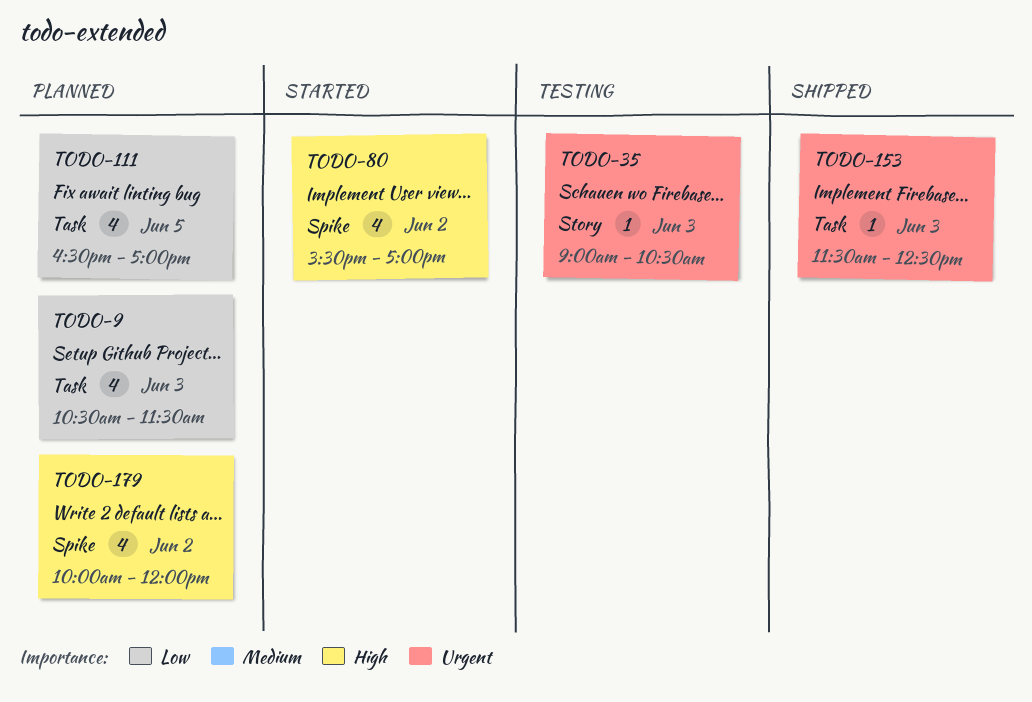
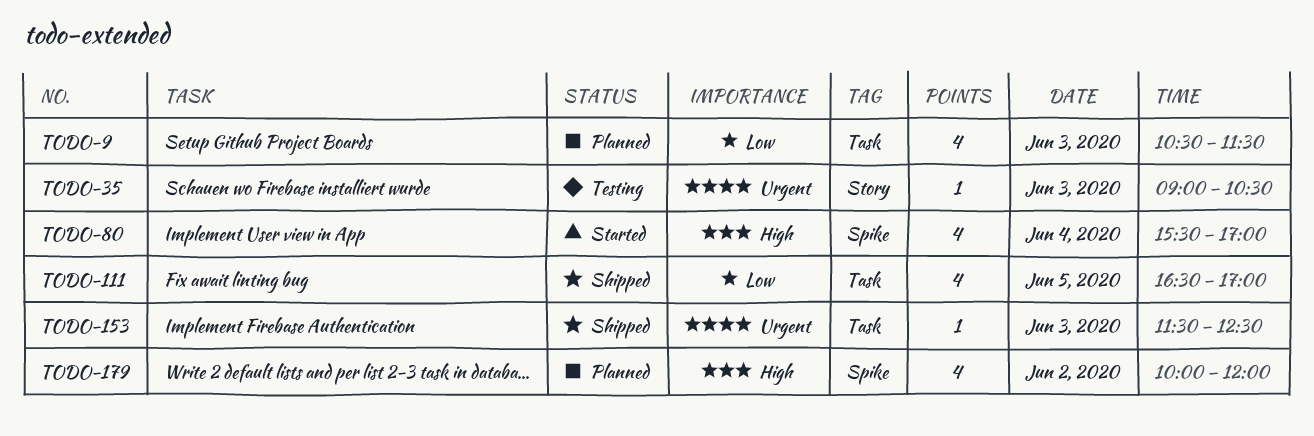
TODO-80, day: Jun 2 -> Jun 4
TODO-111, status: Planned -> Shipped

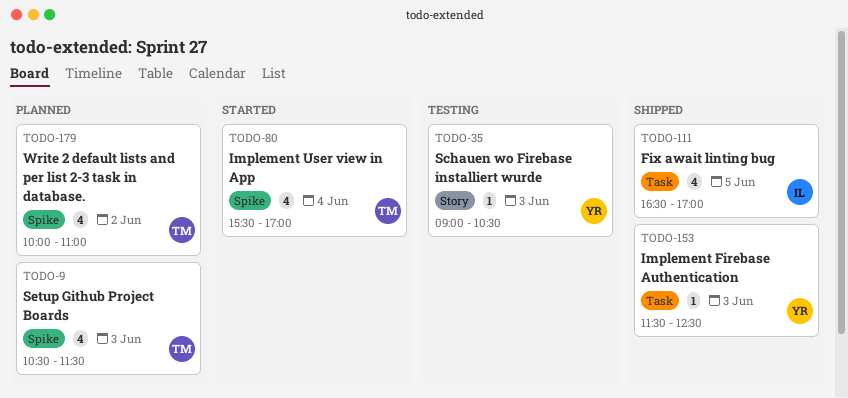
TODO-9, label: Task -> Spike
TODO-179, ends: 12:00 -> 11:00

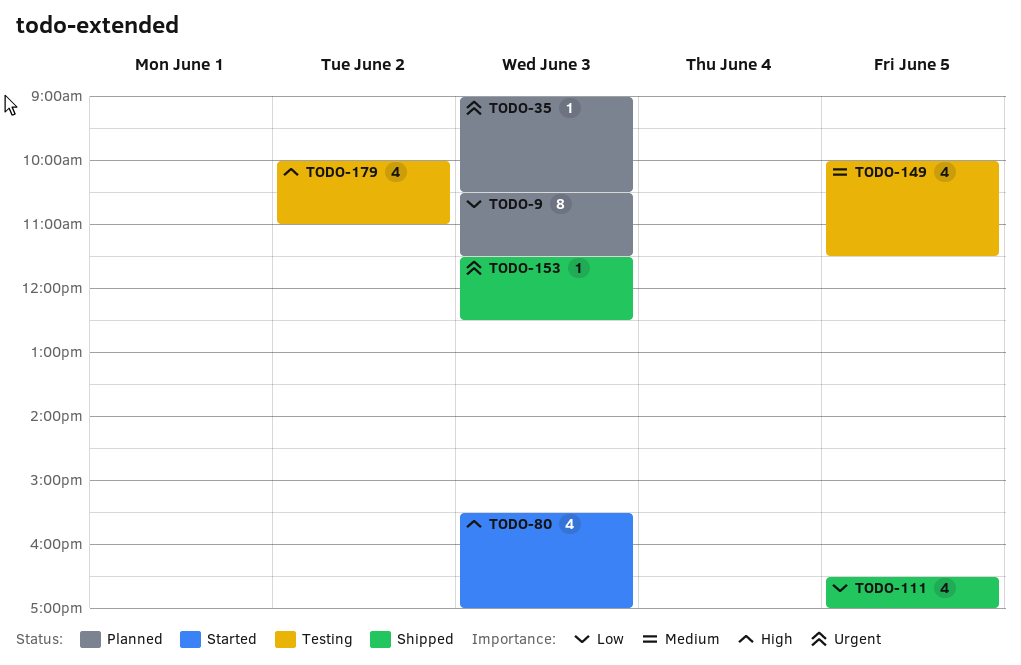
TODO-9, estimate: 4 -> 8
TODO-35, status: Testing -> Planned
TODO-80, day: Jun 4 -> Jun 3
TODO-149: none -> present
TODO-179, status: Planned -> Testing

